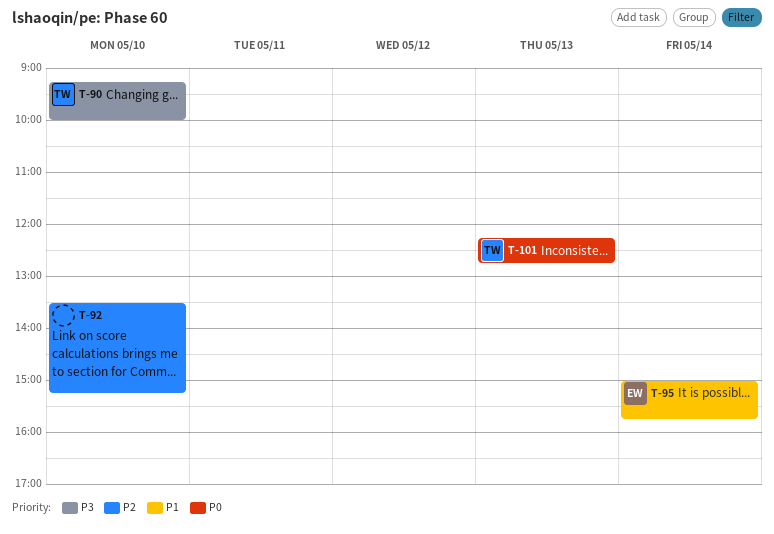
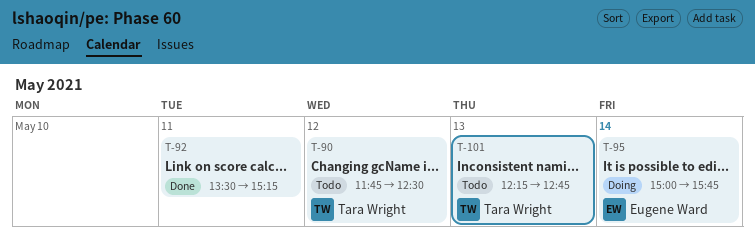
T-90, day: May 10 -> May 12
T-90, begins: 09:15 -> 11:45
T-90, ends: 10:00 -> 12:30
T-92, day: May 10 -> May 11

